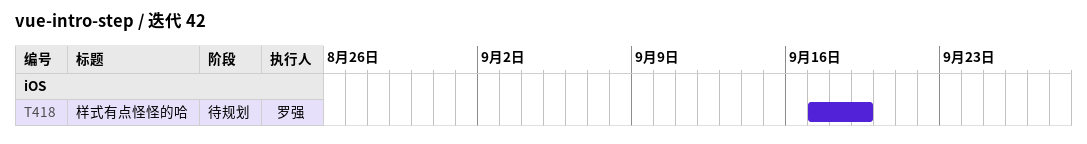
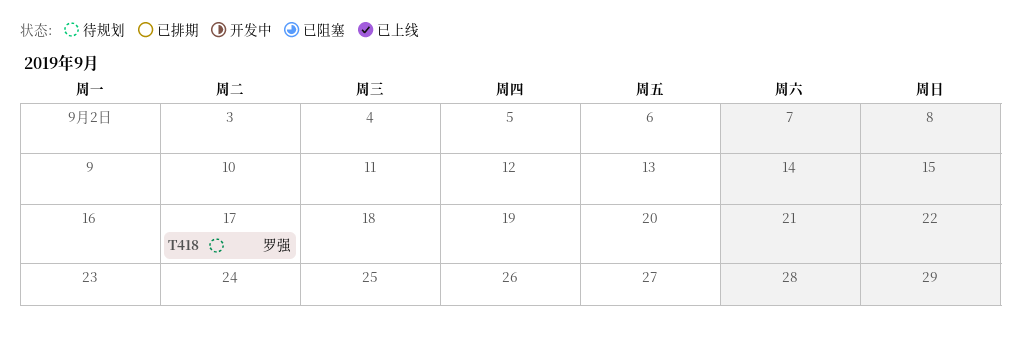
T418, due: Sep 19 -> Sep 17

